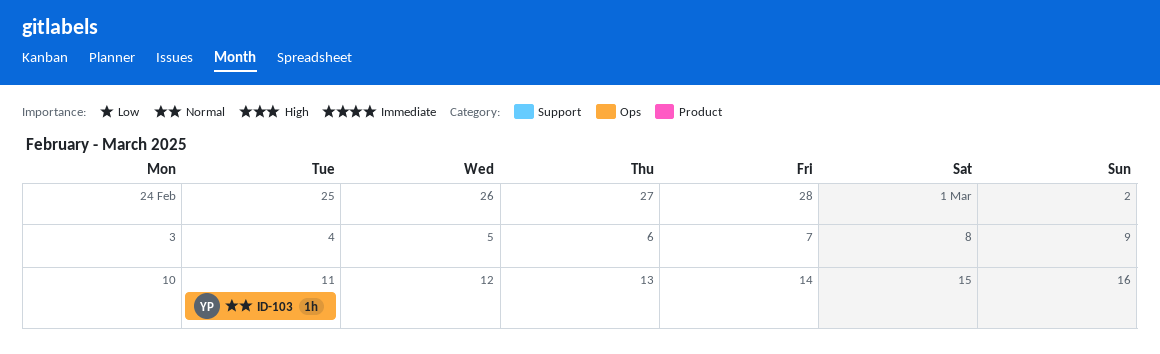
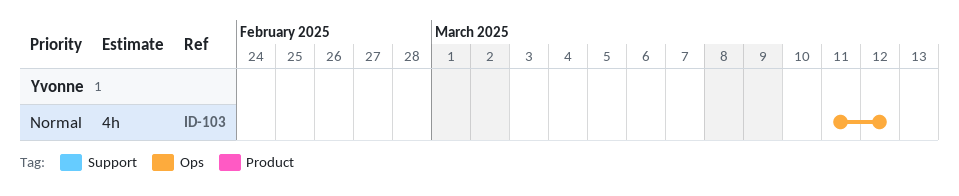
ID-103, estimate: 1h -> 4h
ID-103, due: Mar 11 -> Mar 12

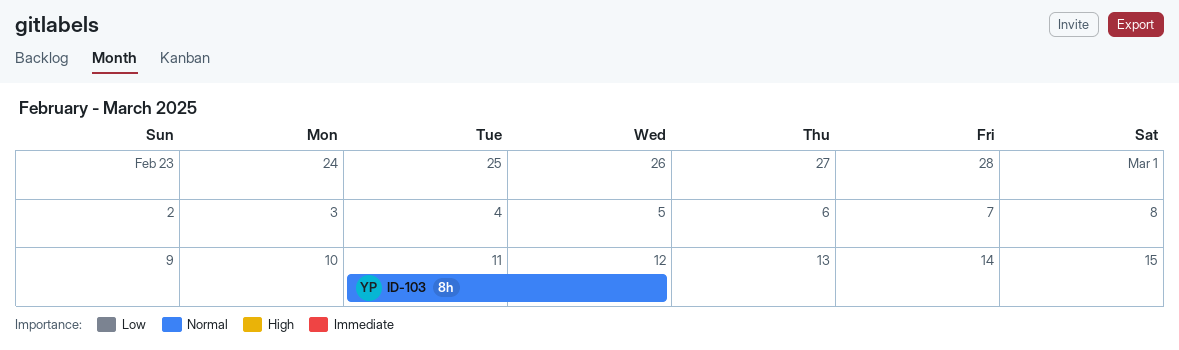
ID-103, estimate: 4h -> 8h

